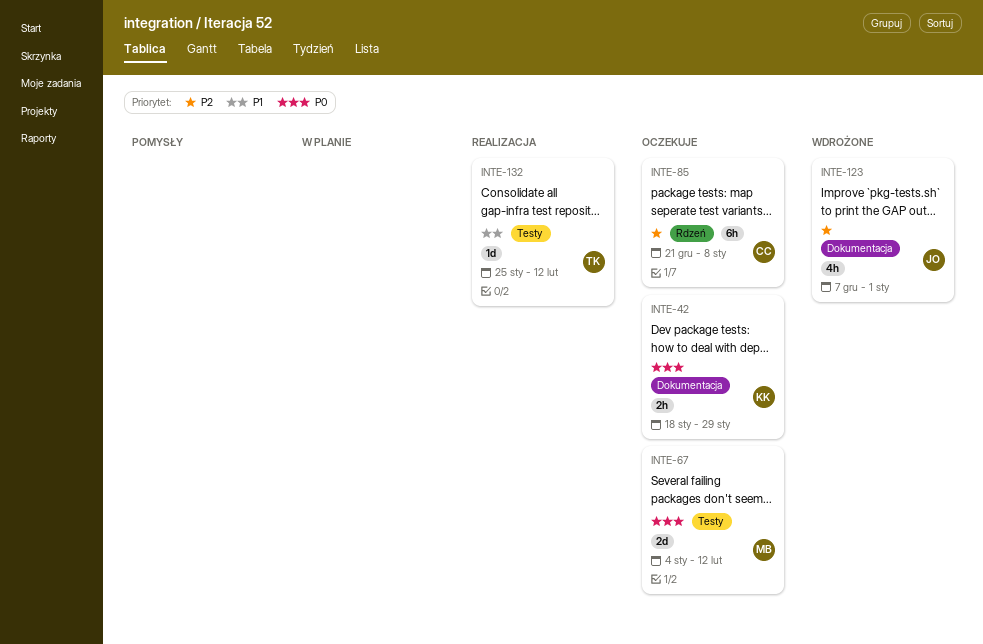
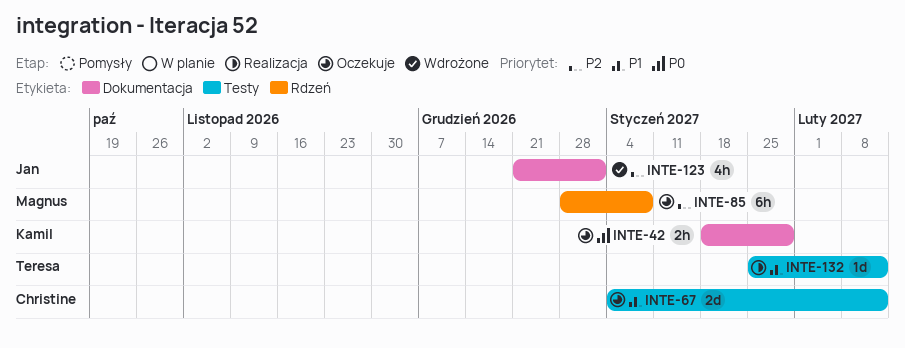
INTE-67, owner: Magnus -> Christine
INTE-67, priority: P0 -> P1
INTE-85, owner: Christine -> Magnus
INTE-85, start: Dec 21 -> Dec 28
INTE-123, start: Dec 7 -> Dec 21

